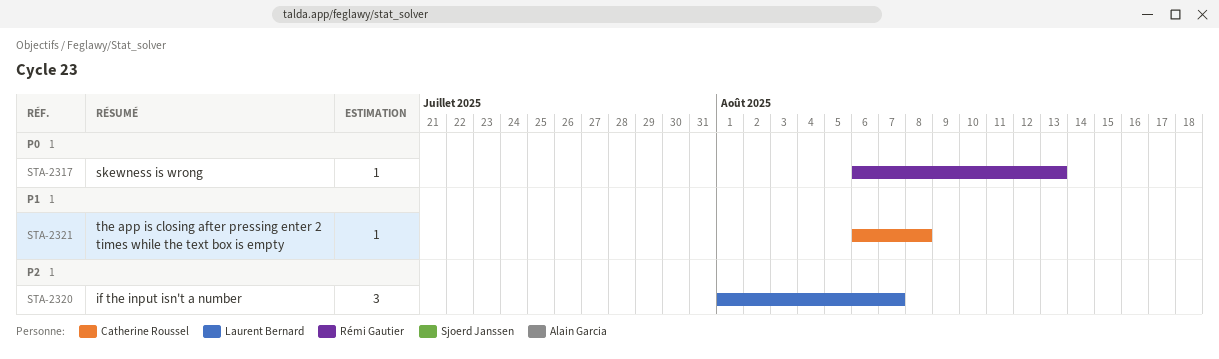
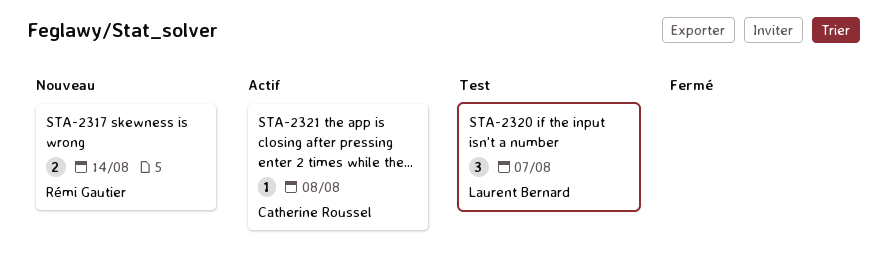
STA-2317, estimate: 1 -> 2
STA-2317, due: Aug 13 -> Aug 14

